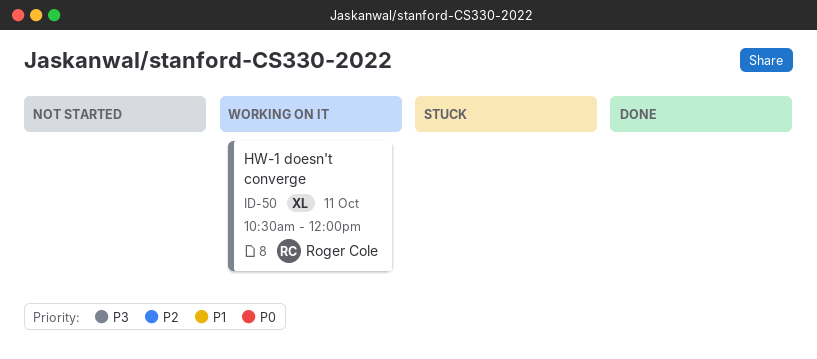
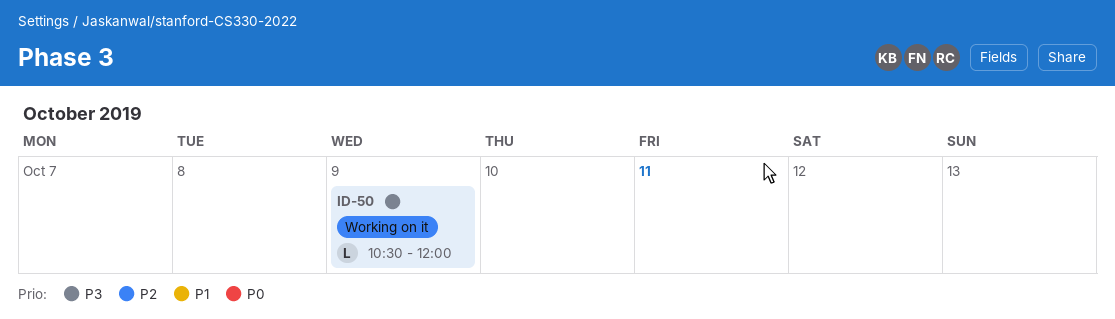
ID-50, estimate: XL -> L
ID-50, day: Oct 11 -> Oct 9

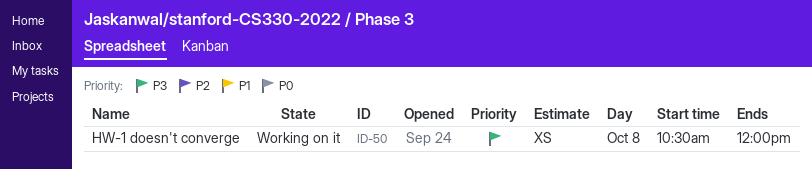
ID-50, estimate: L -> XS
ID-50, day: Oct 9 -> Oct 8

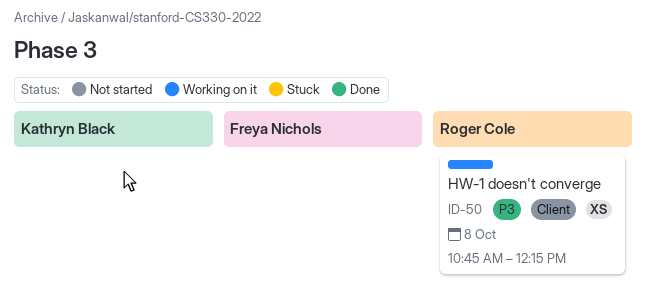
ID-50, begins: 10:30 -> 10:45
ID-50, ends: 12:00 -> 12:15

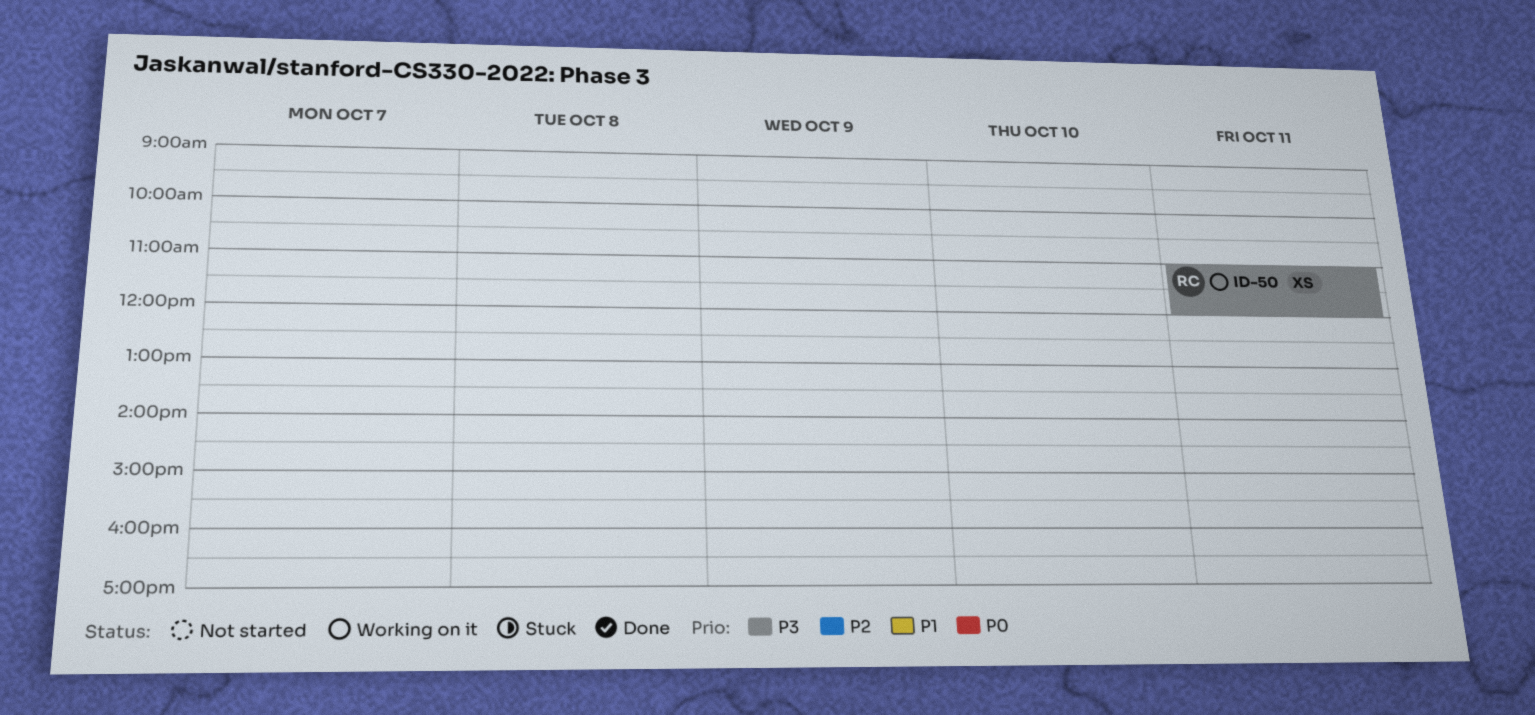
ID-50, day: Oct 8 -> Oct 11
ID-50, begins: 10:45 -> 11:00
ID-50, ends: 12:15 -> 12:00

